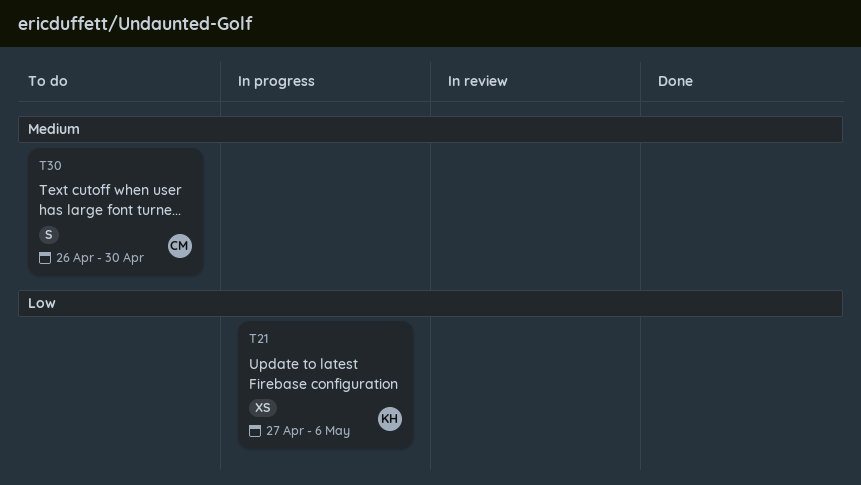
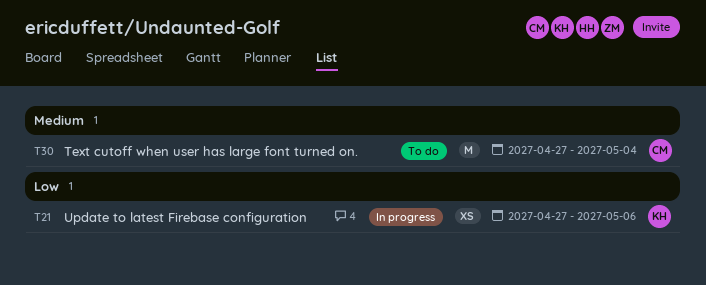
T30, estimate: S -> M
T30, start: Apr 26 -> Apr 27
T30, due: Apr 30 -> May 4

